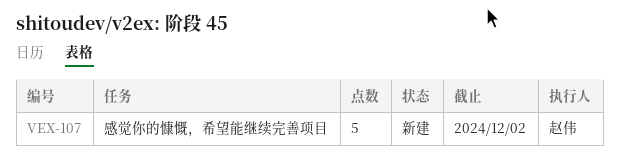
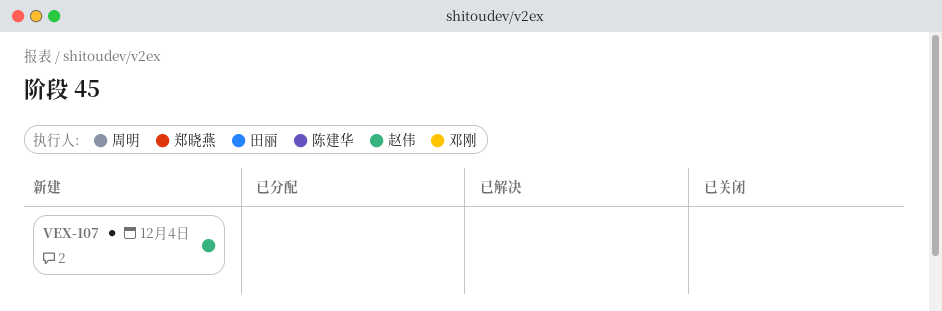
VEX-107, estimate: 5 -> 1
VEX-107, due: Dec 2 -> Dec 4

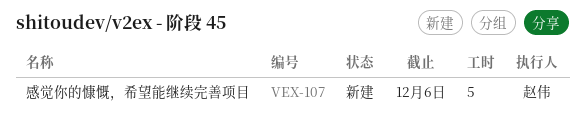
VEX-107, estimate: 1 -> 5
VEX-107, due: Dec 4 -> Dec 6

